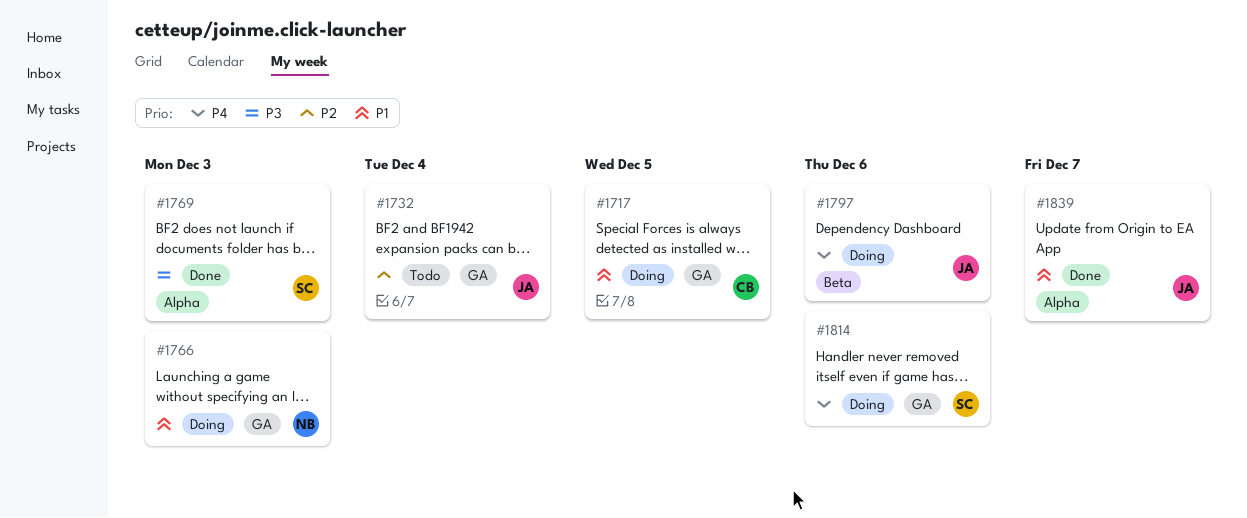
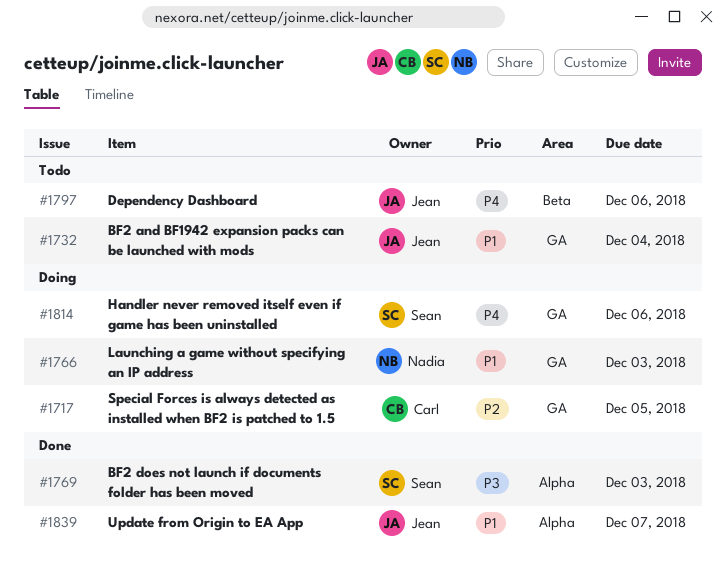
#1717, priority: P1 -> P2
#1732, priority: P2 -> P1
#1797, status: Doing -> Todo

